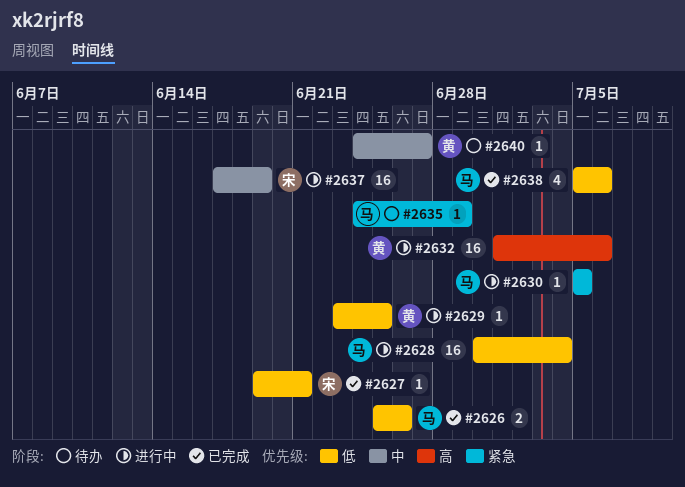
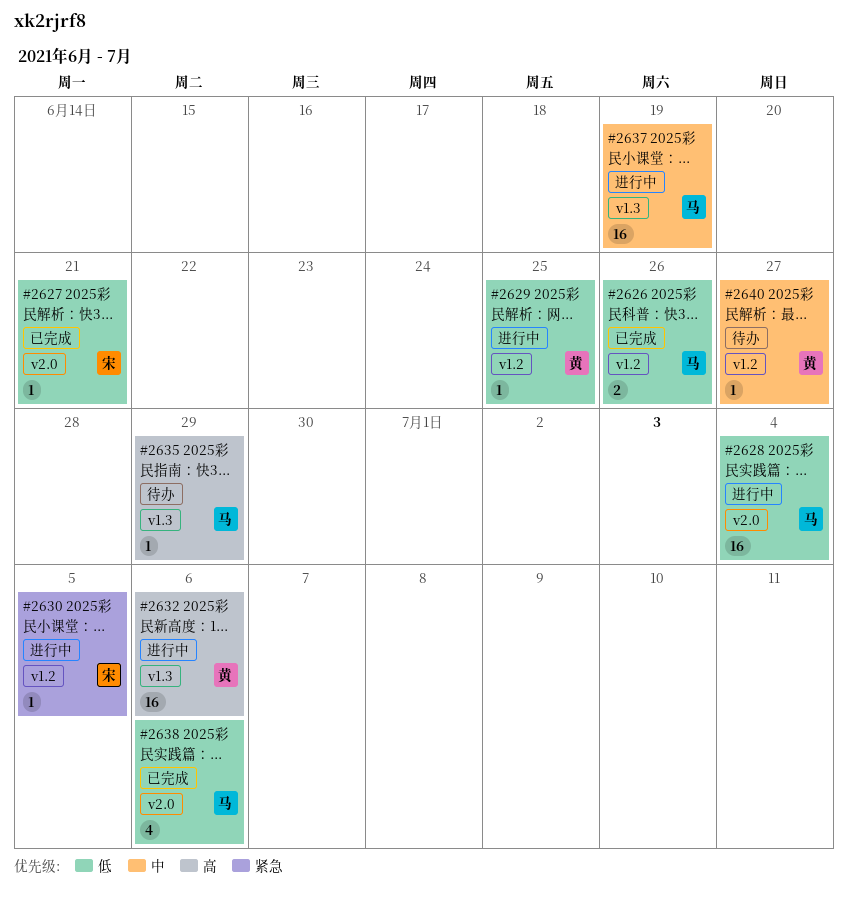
#2630, owner: 马 -> 宋
#2635, priority: 紧急 -> 高
#2637, owner: 宋 -> 马

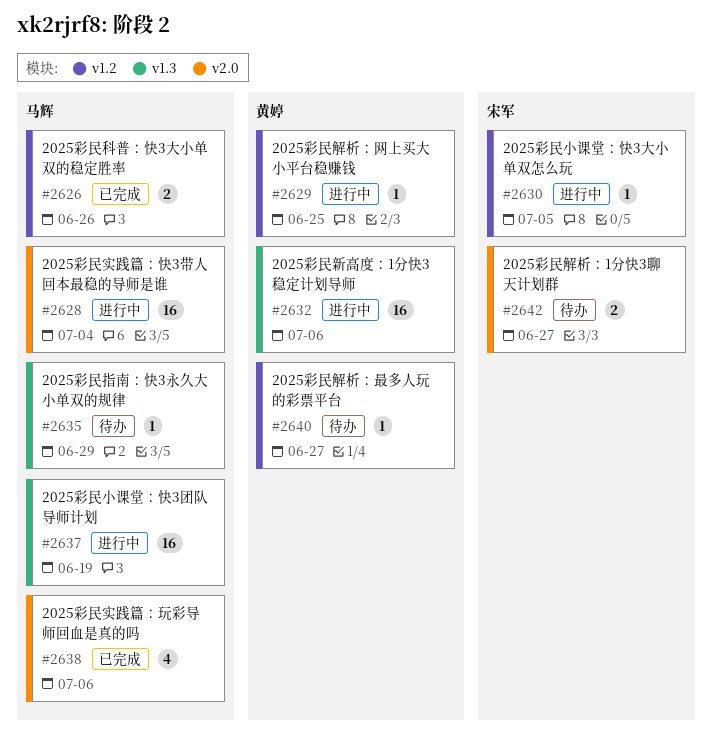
#2627: present -> none
#2642: none -> present

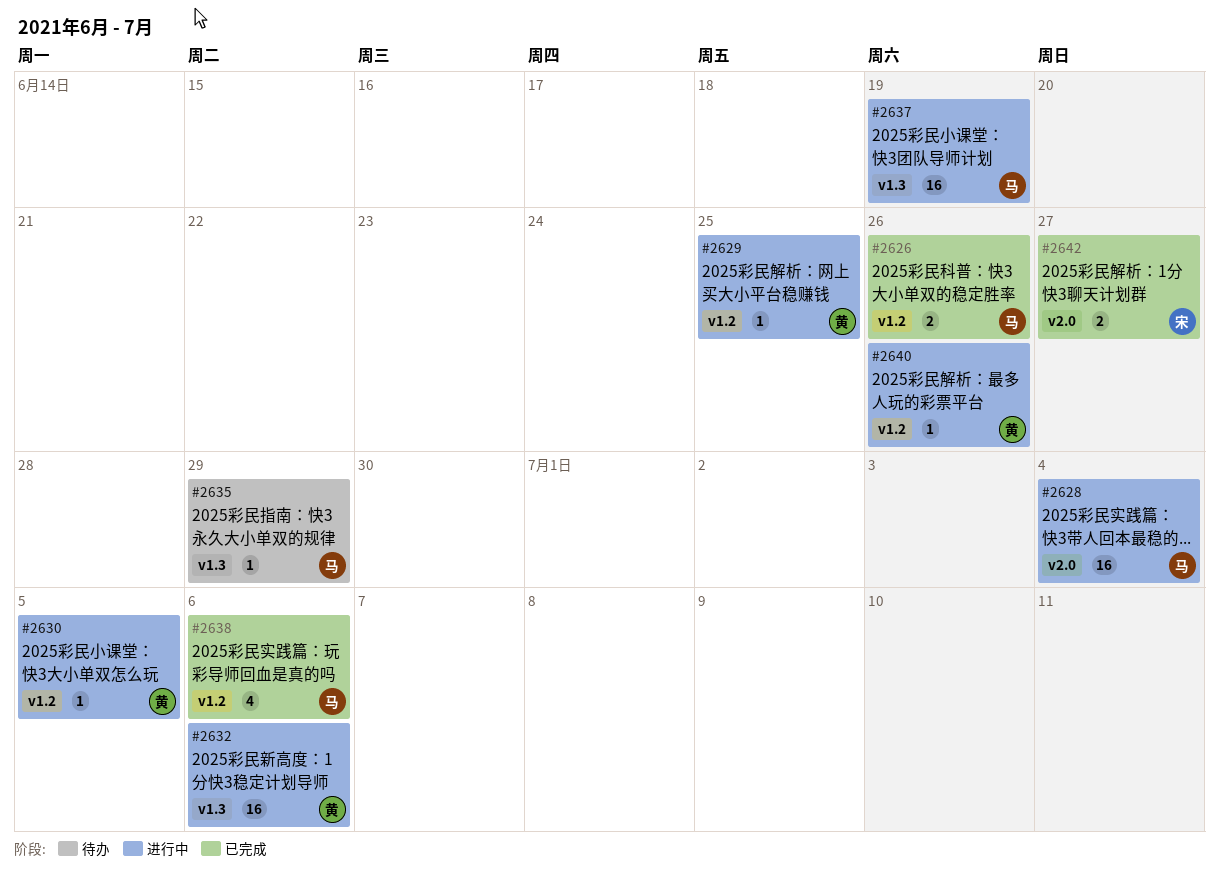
#2630, owner: 宋军 -> 黄婷
#2638, label: v2.0 -> v1.2
#2640, status: 待办 -> 进行中
#2640, due: Jun 27 -> Jun 26
#2642, status: 待办 -> 已完成

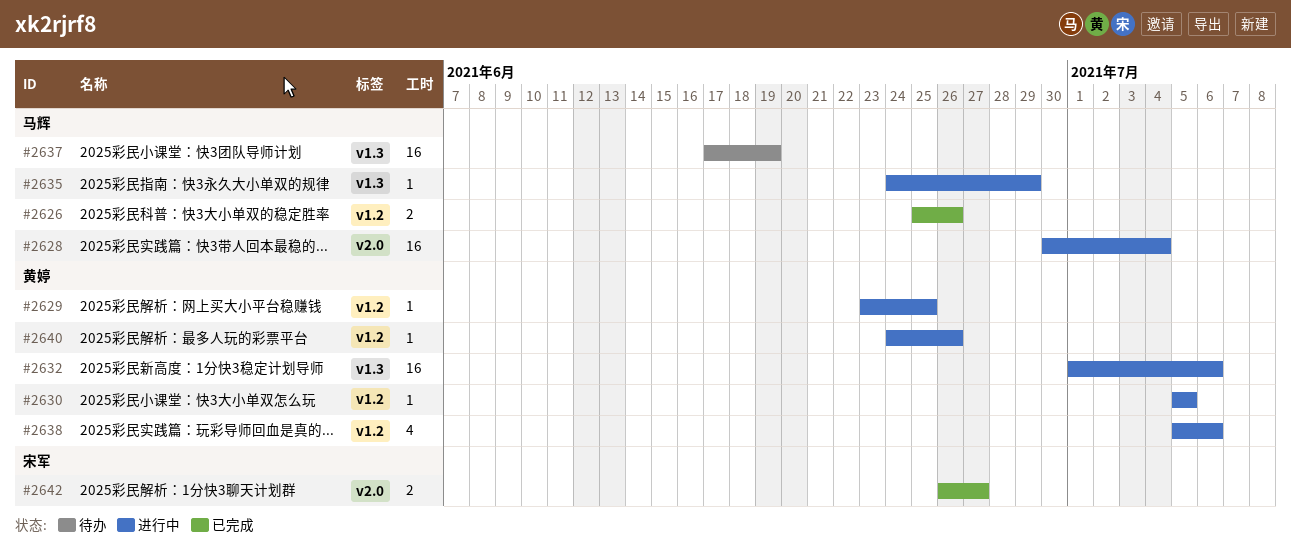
#2635, status: 待办 -> 进行中
#2637, status: 进行中 -> 待办
#2638, status: 已完成 -> 进行中
#2638, owner: 马辉 -> 黄婷

